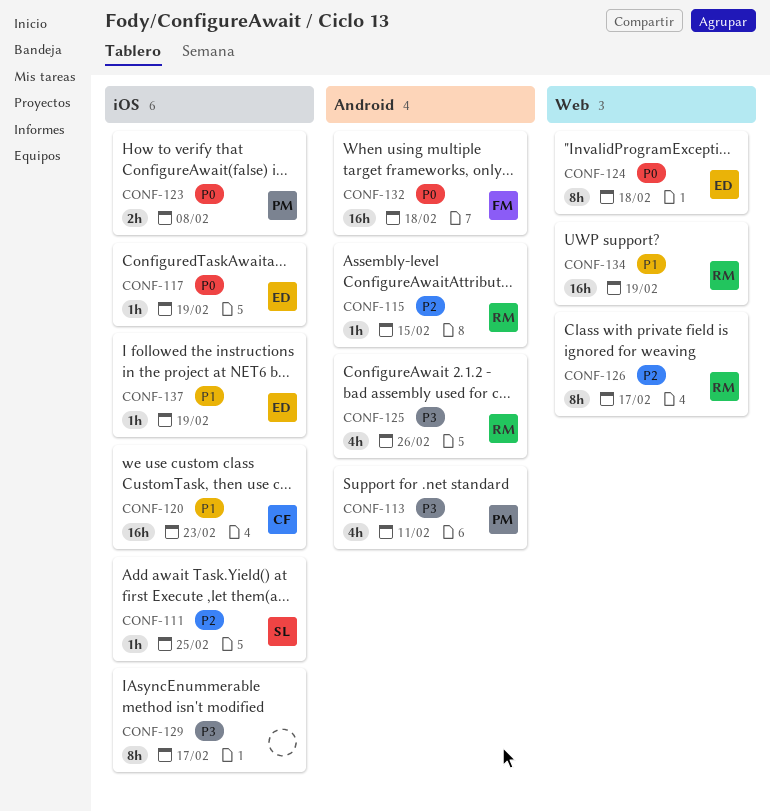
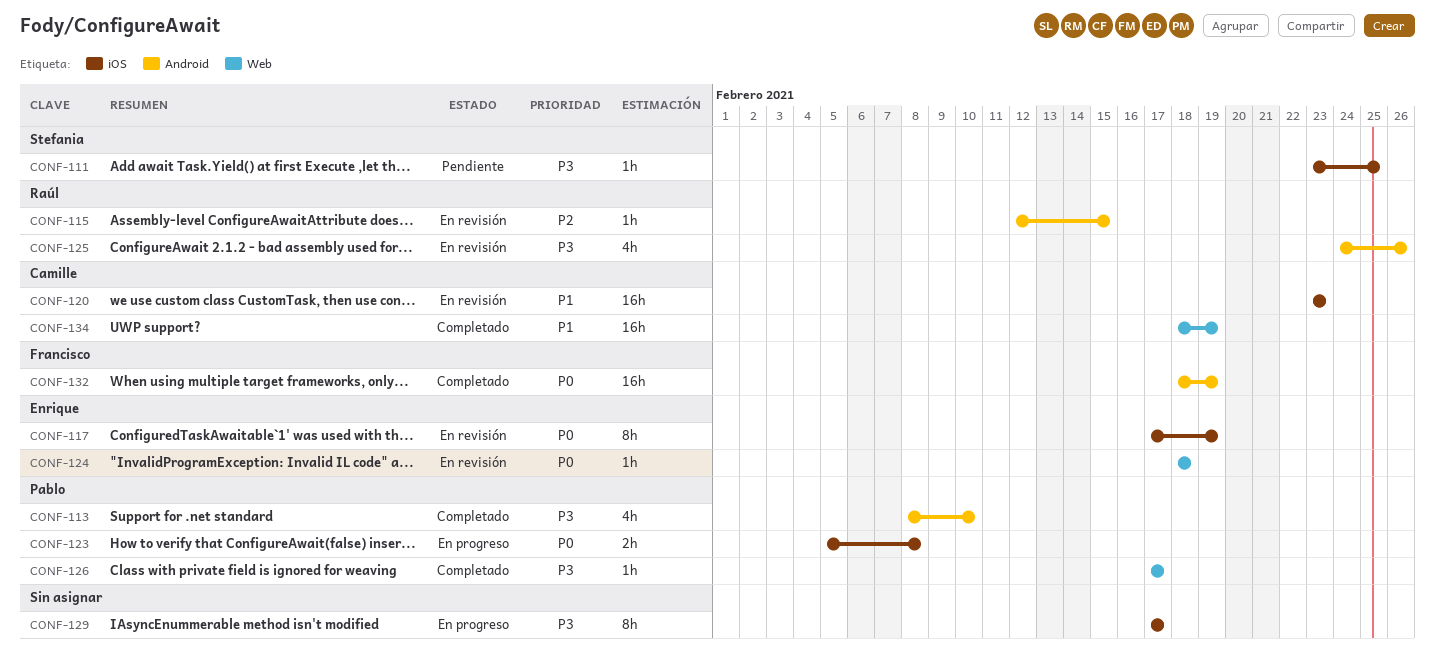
CONF-111, priority: P2 -> P3
CONF-113, due: Feb 11 -> Feb 10
CONF-117, estimate: 1h -> 8h
CONF-124, estimate: 8h -> 1h
CONF-126, owner: Raúl -> Pablo
CONF-126, priority: P2 -> P3
CONF-126, estimate: 8h -> 1h
CONF-132, due: Feb 18 -> Feb 19
CONF-134, owner: Raúl -> Camille
CONF-137: present -> none

